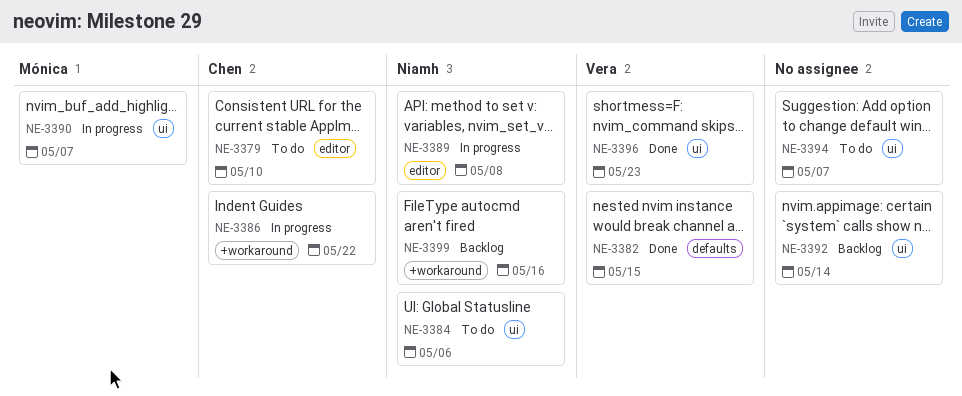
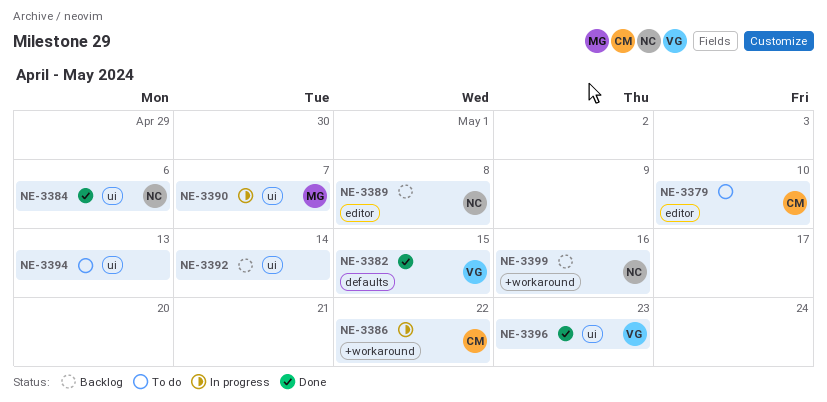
NE-3384, status: To do -> Done
NE-3389, status: In progress -> Backlog
NE-3394, due: May 7 -> May 13

